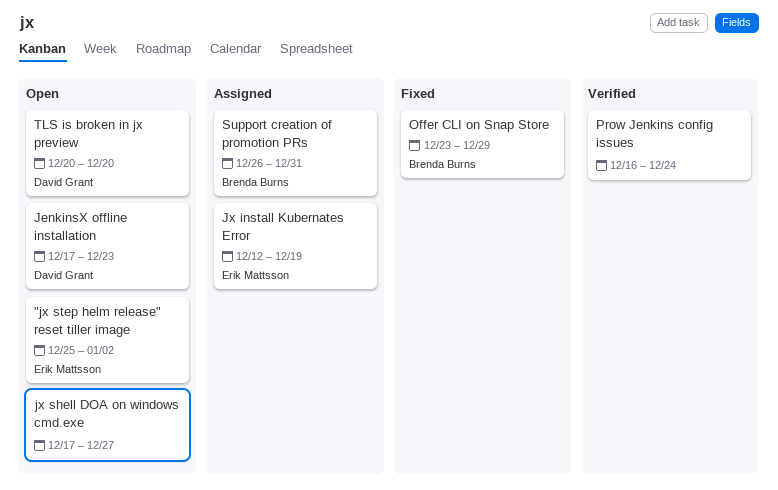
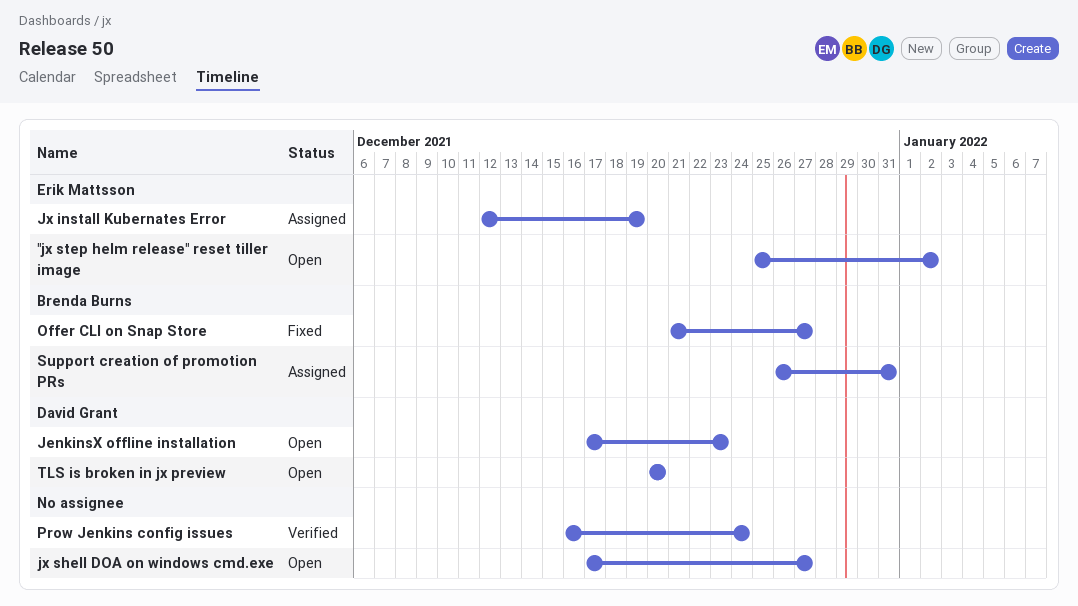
Offer CLI on Snap Store, start: Dec 23 -> Dec 21
Offer CLI on Snap Store, due: Dec 29 -> Dec 27

